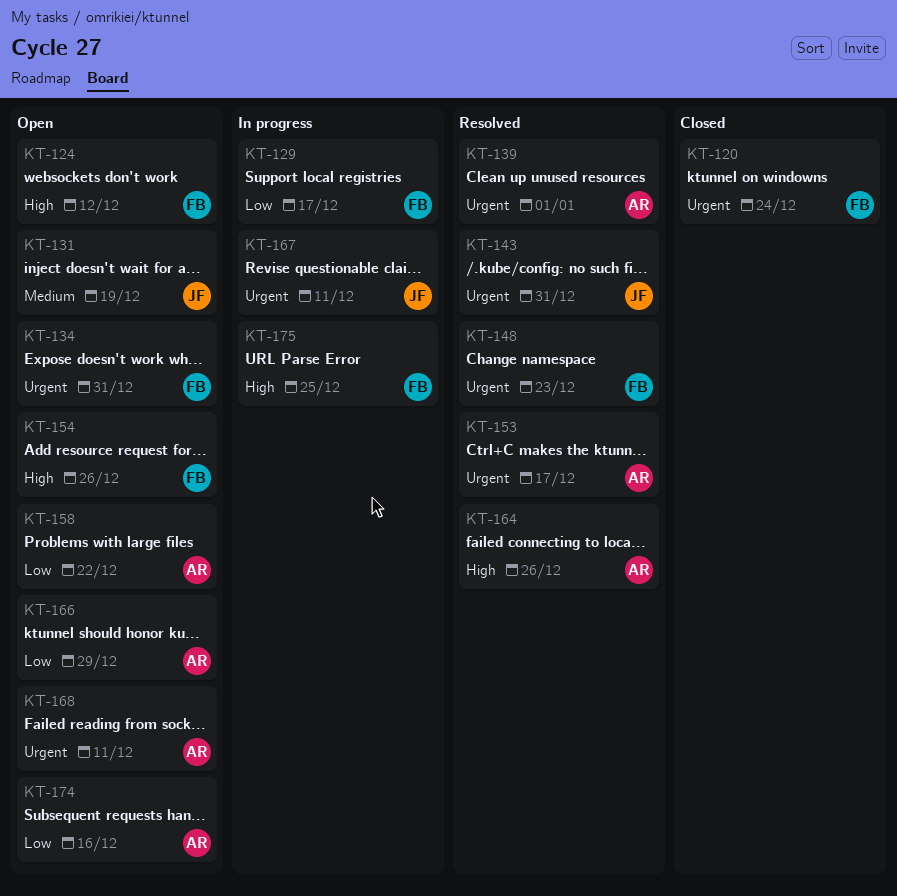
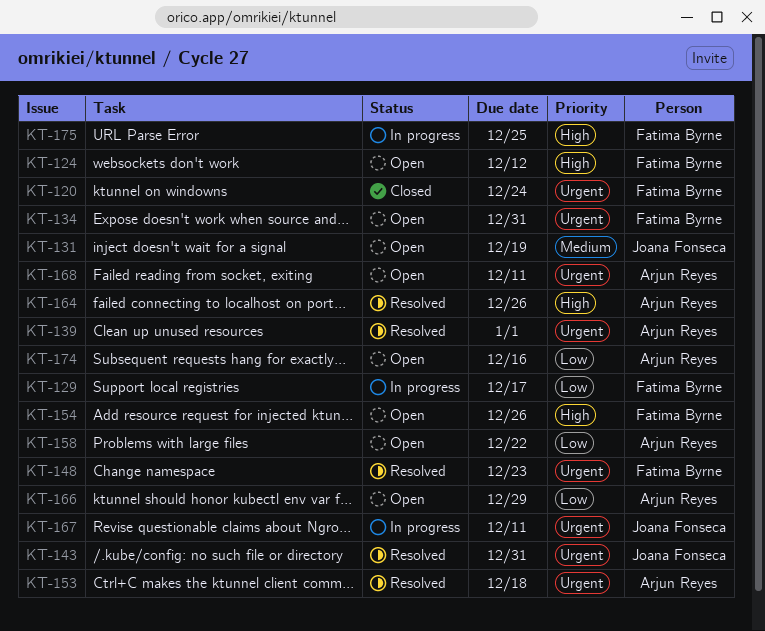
KT-153, due: Dec 17 -> Dec 18

